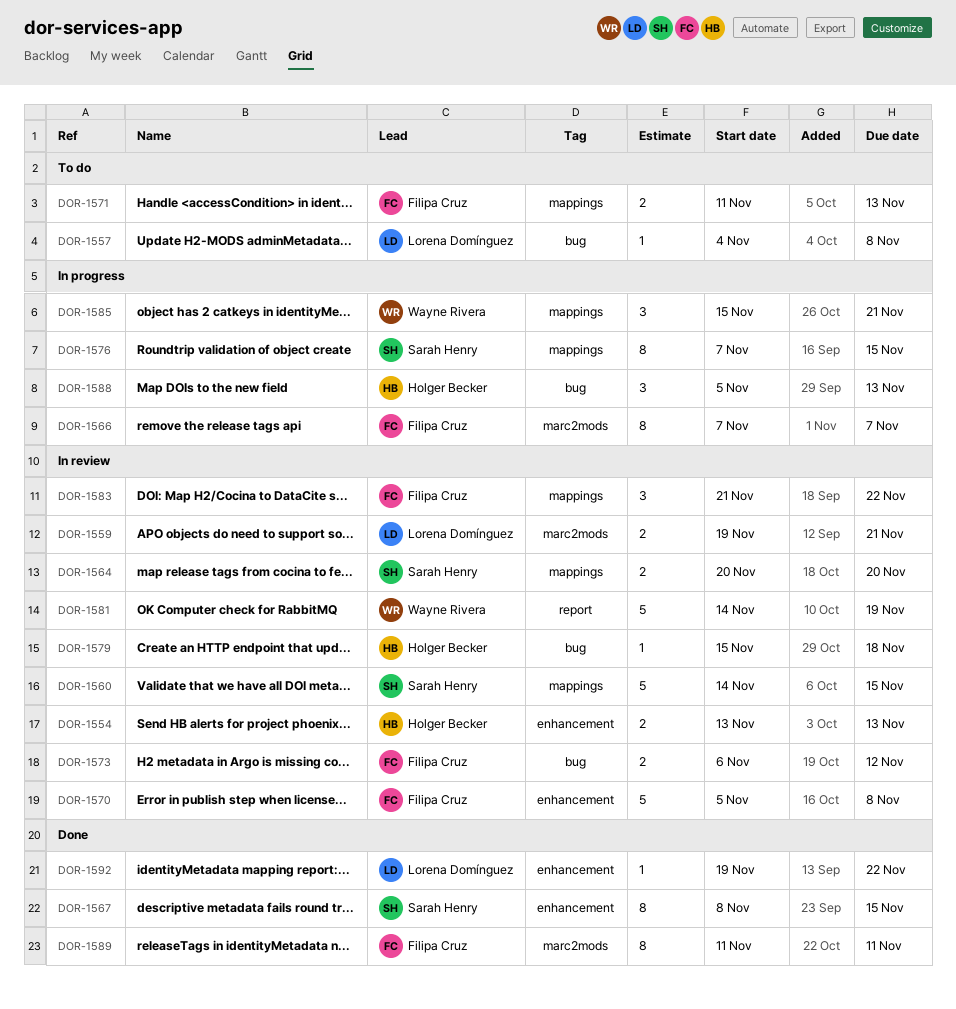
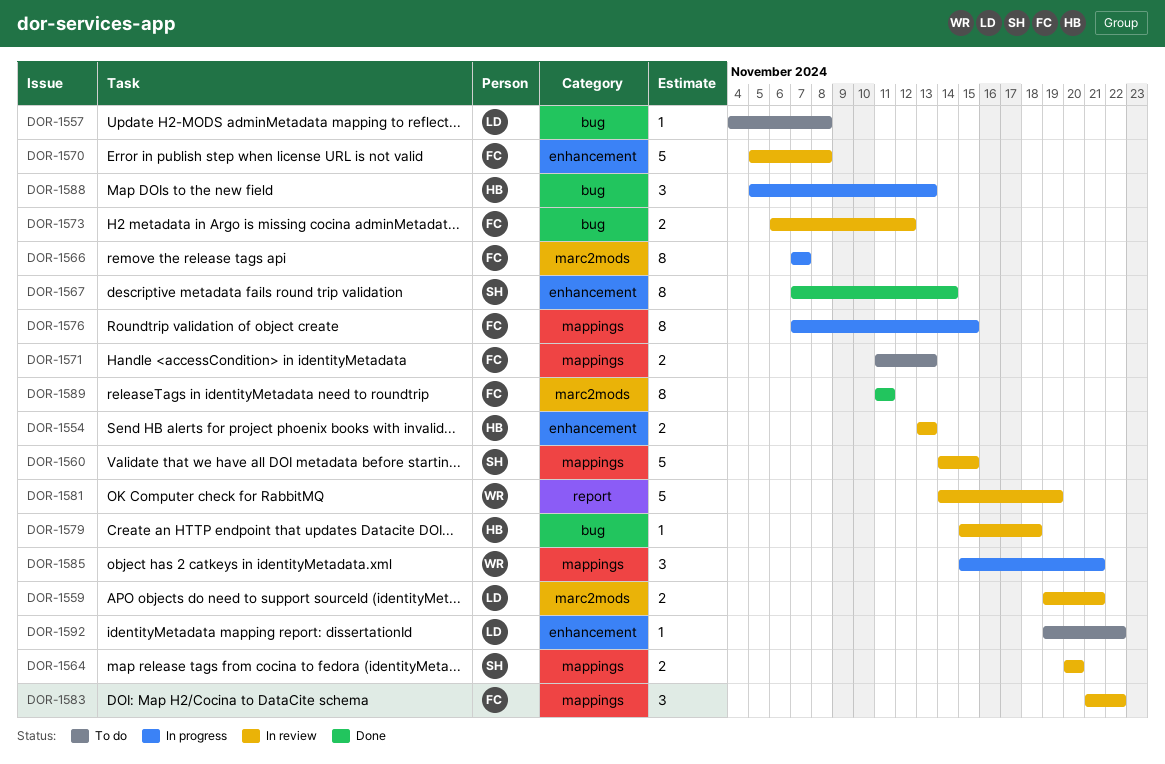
DOR-1567, start: Nov 8 -> Nov 7
DOR-1567, due: Nov 15 -> Nov 14
DOR-1576, owner: Sarah Henry -> Filipa Cruz
DOR-1592, status: Done -> To do

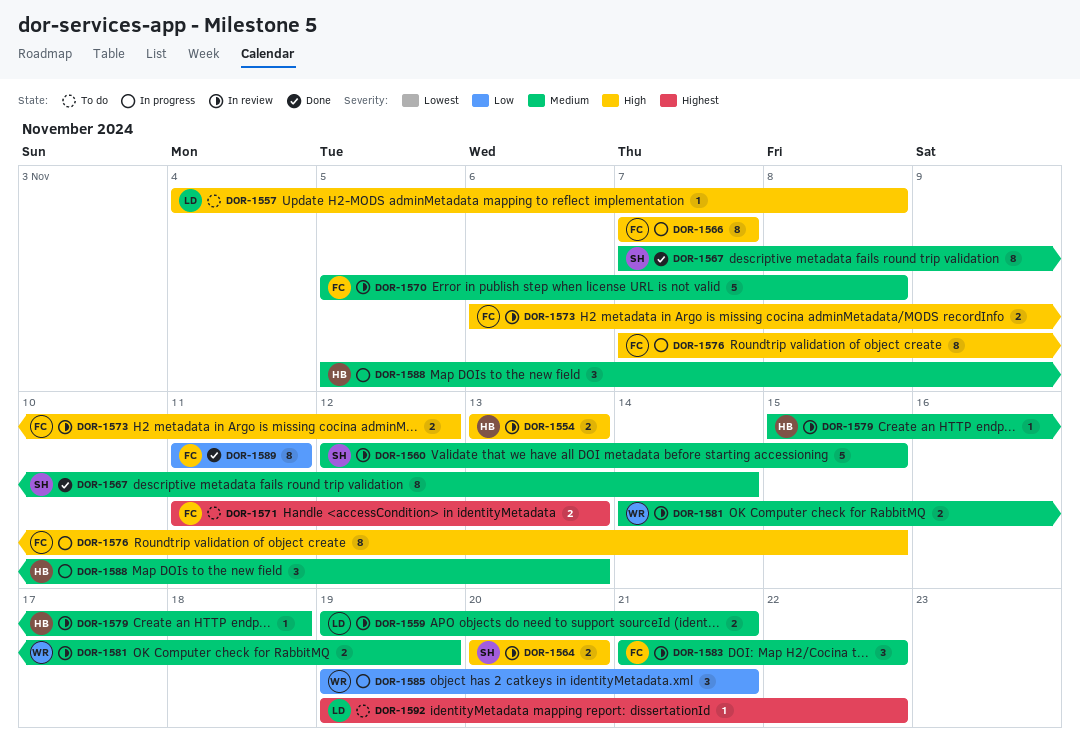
DOR-1560, start: Nov 14 -> Nov 12
DOR-1581, estimate: 5 -> 2
DOR-1585, start: Nov 15 -> Nov 19

